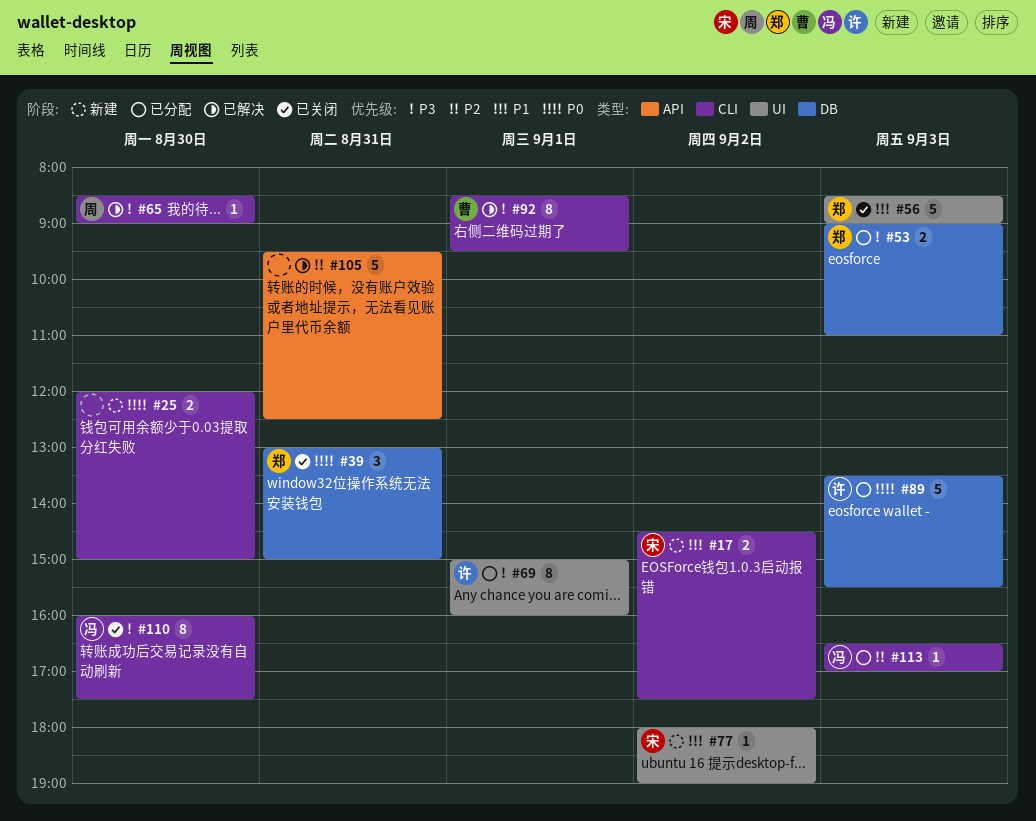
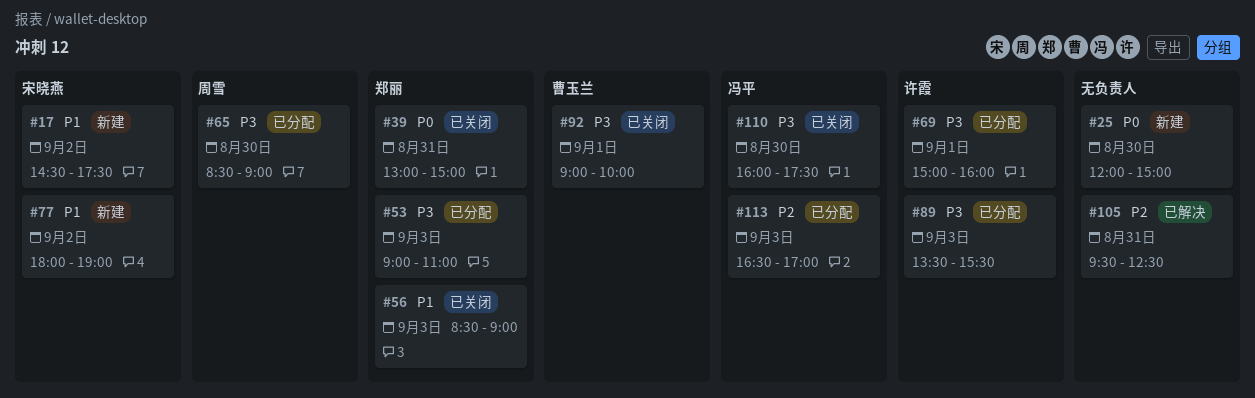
#65, status: 已解决 -> 已分配
#89, priority: P0 -> P3
#92, status: 已解决 -> 已关闭
#92, begins: 08:30 -> 09:00
#92, ends: 09:30 -> 10:00

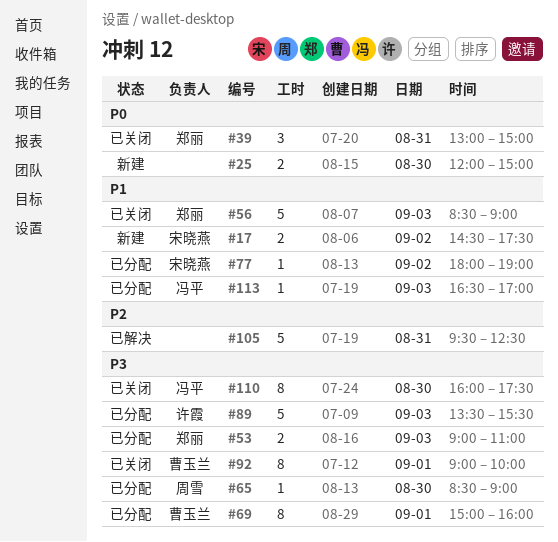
#69, owner: 许霞 -> 曹玉兰
#77, status: 新建 -> 已分配
#113, priority: P2 -> P1

